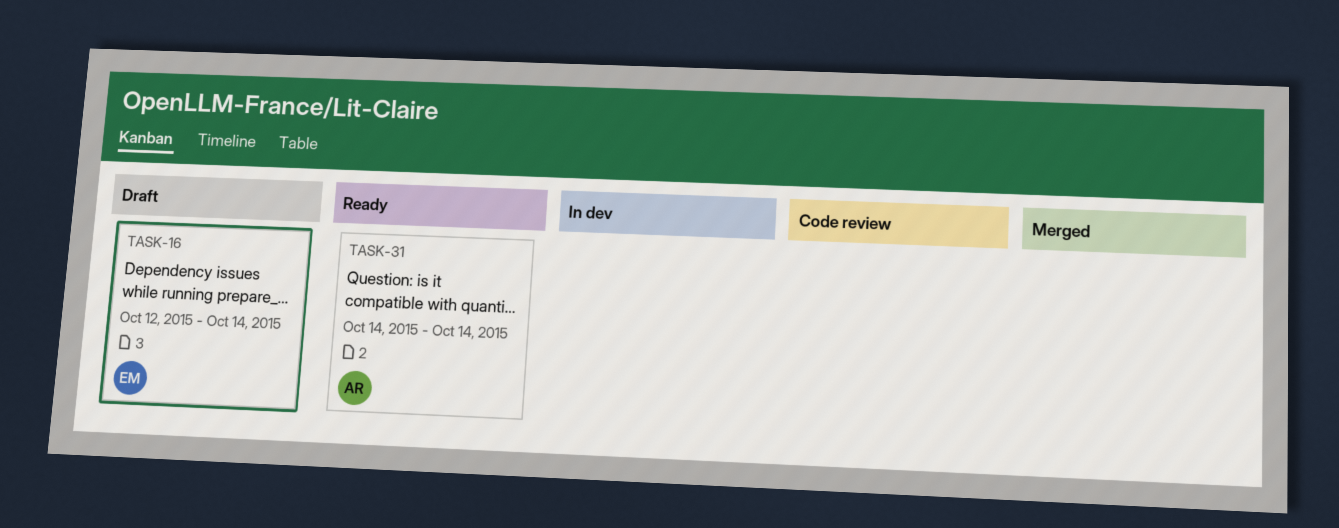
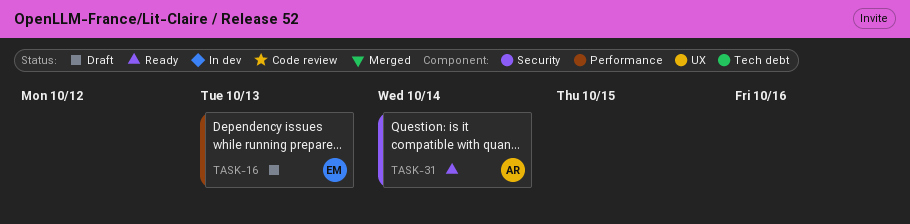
TASK-16, due: Oct 14 -> Oct 13

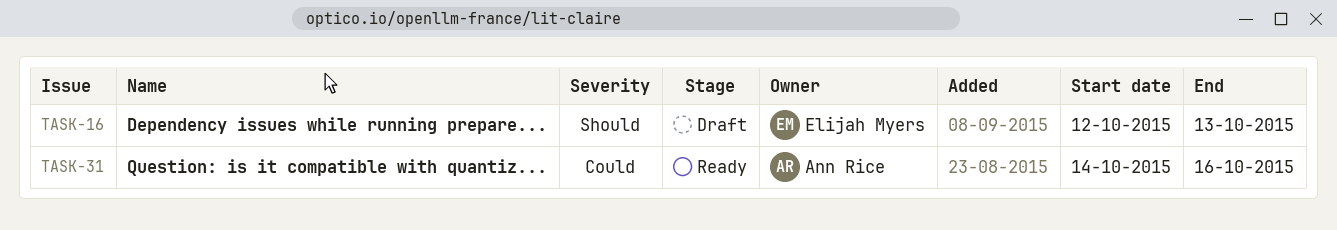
TASK-31, due: Oct 14 -> Oct 16

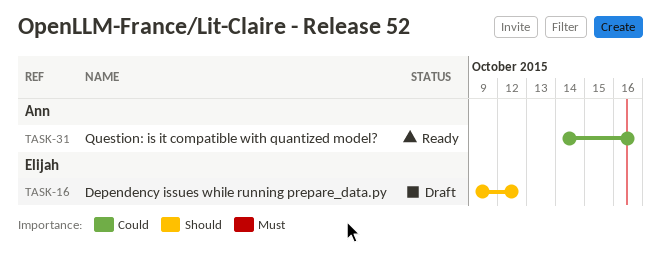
TASK-16, start: Oct 12 -> Oct 9
TASK-16, due: Oct 13 -> Oct 12

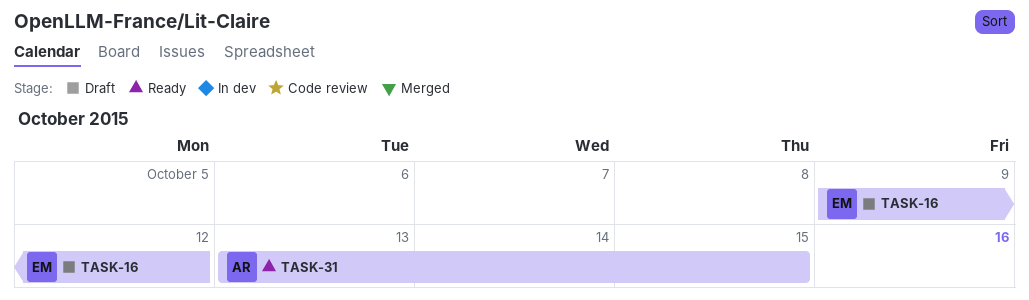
TASK-31, start: Oct 14 -> Oct 13
TASK-31, due: Oct 16 -> Oct 15

